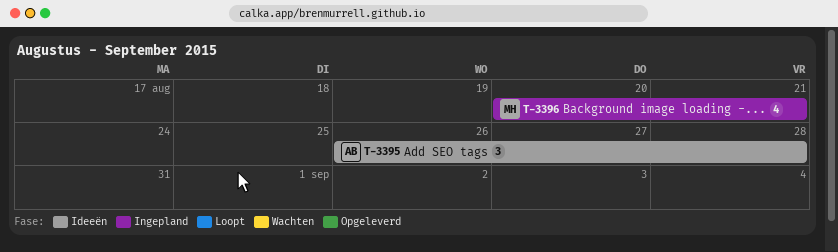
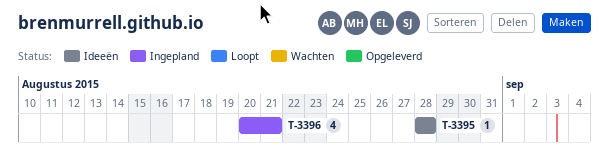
T-3395, estimate: 3 -> 1
T-3395, start: Aug 26 -> Aug 28

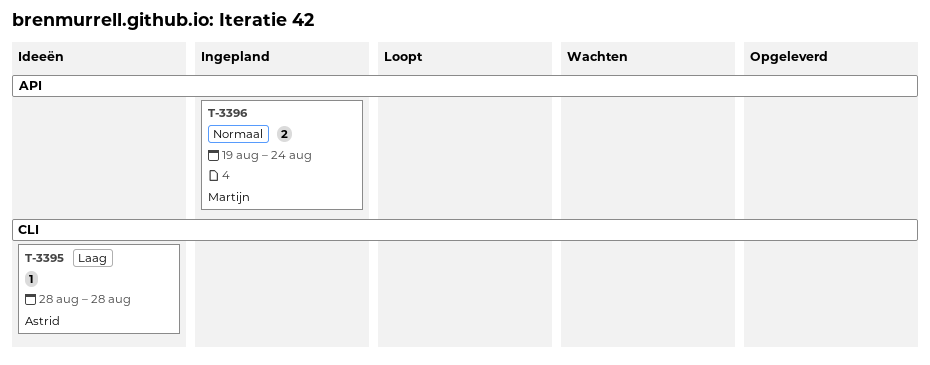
T-3396, estimate: 4 -> 2
T-3396, start: Aug 20 -> Aug 19
T-3396, due: Aug 21 -> Aug 24

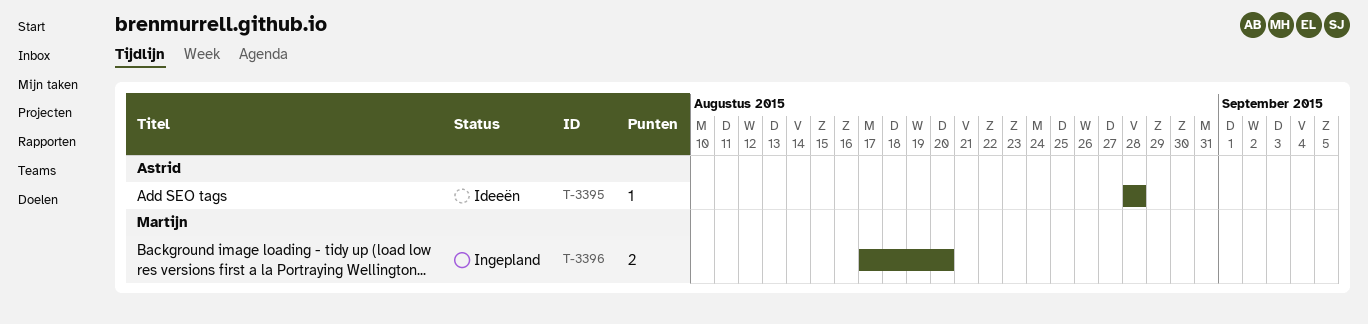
T-3396, start: Aug 19 -> Aug 17
T-3396, due: Aug 24 -> Aug 20

